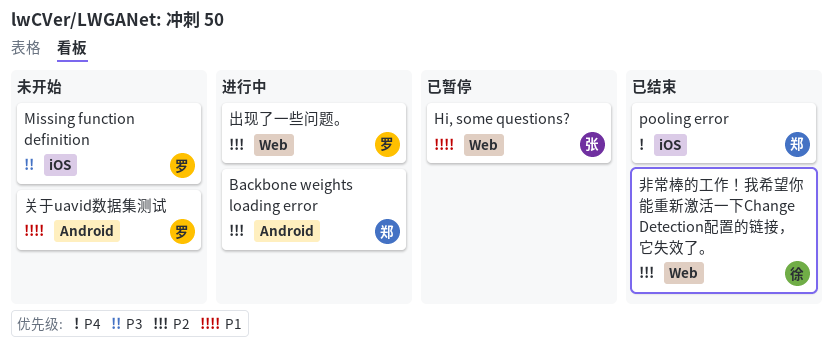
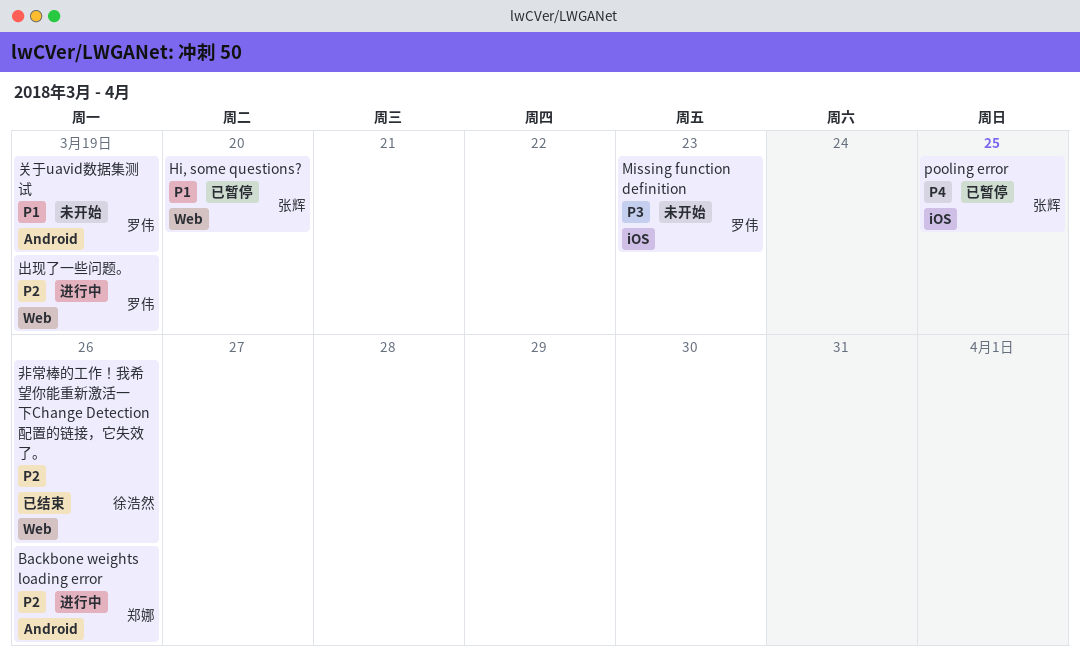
pooling error, status: 已结束 -> 已暂停
pooling error, owner: 郑娜 -> 张辉

